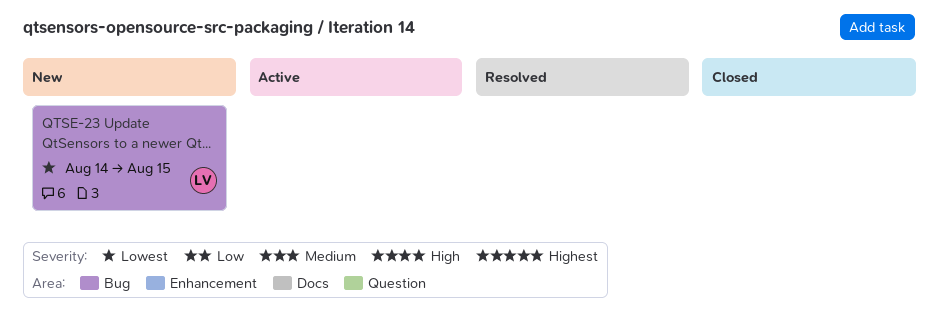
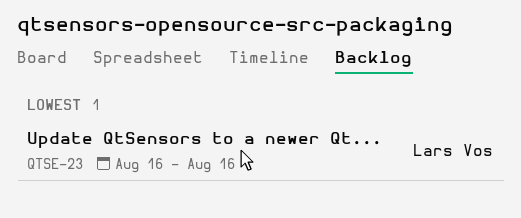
QTSE-23, start: Aug 14 -> Aug 16
QTSE-23, due: Aug 15 -> Aug 16

